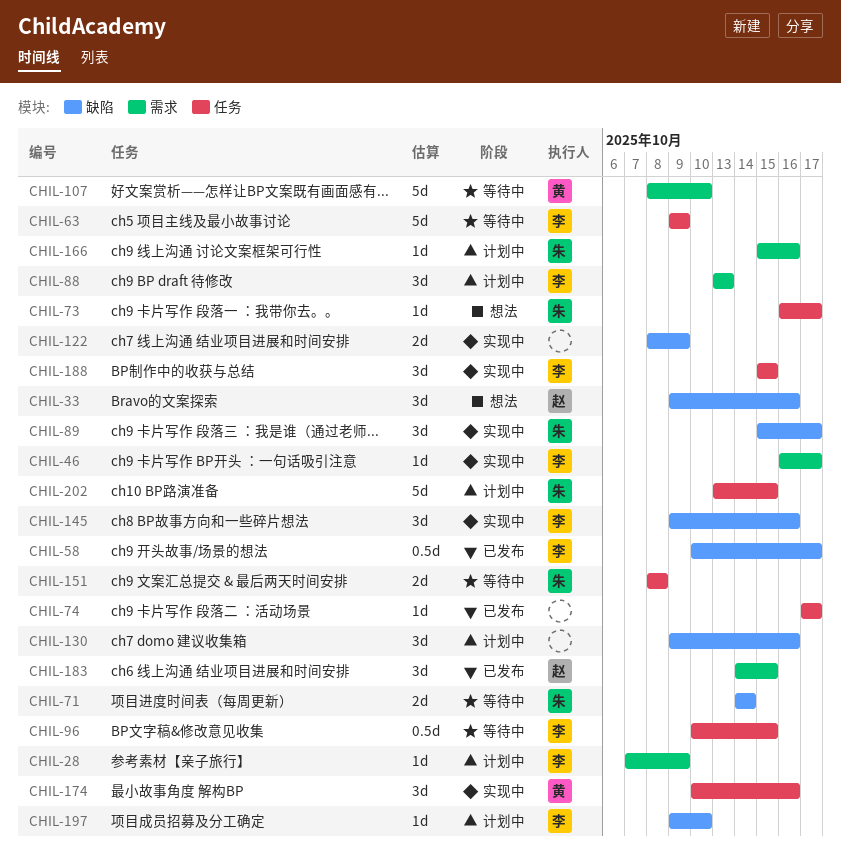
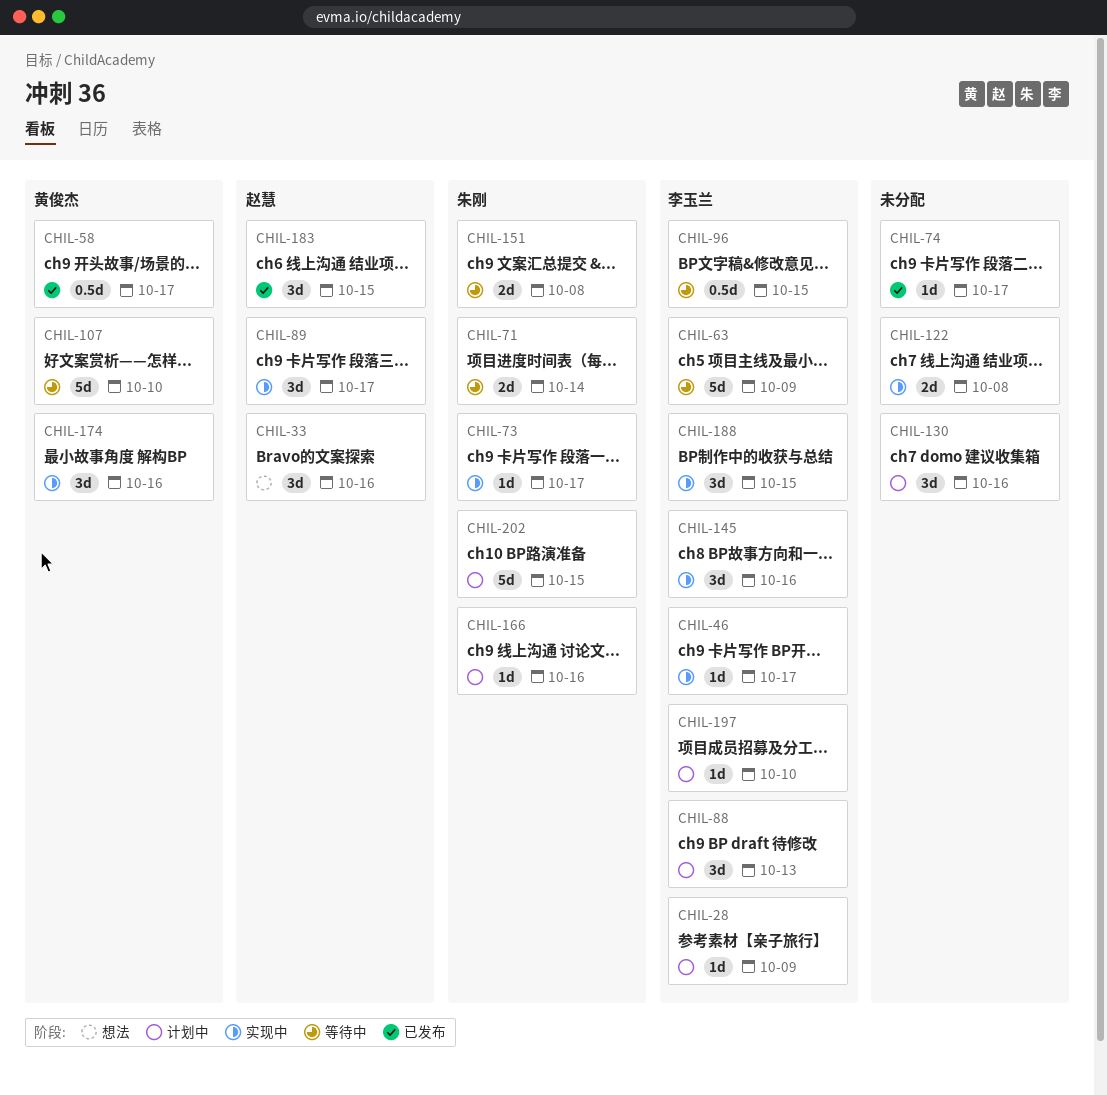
CHIL-58, owner: 李玉兰 -> 黄俊杰
CHIL-73, status: 想法 -> 实现中
CHIL-89, owner: 朱刚 -> 赵慧
CHIL-122, due: Oct 9 -> Oct 8

